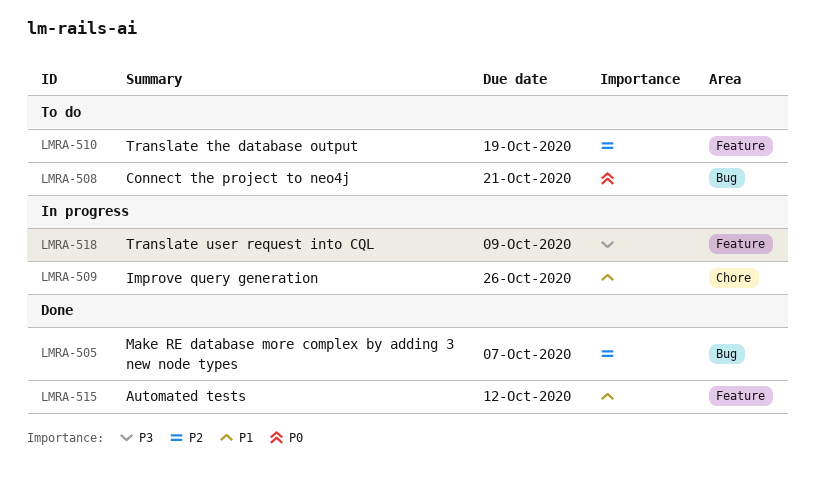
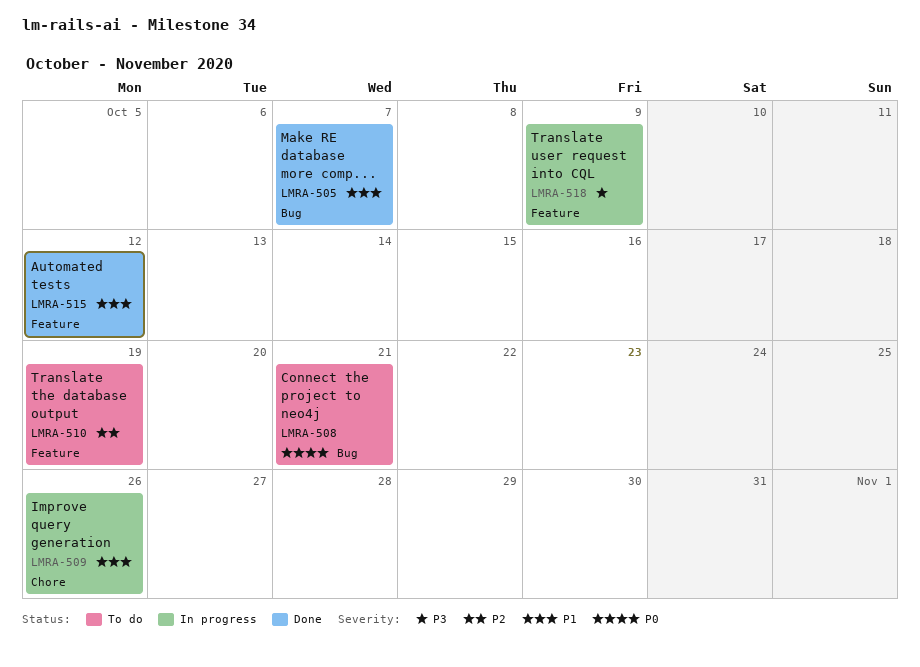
LMRA-505, priority: P2 -> P1

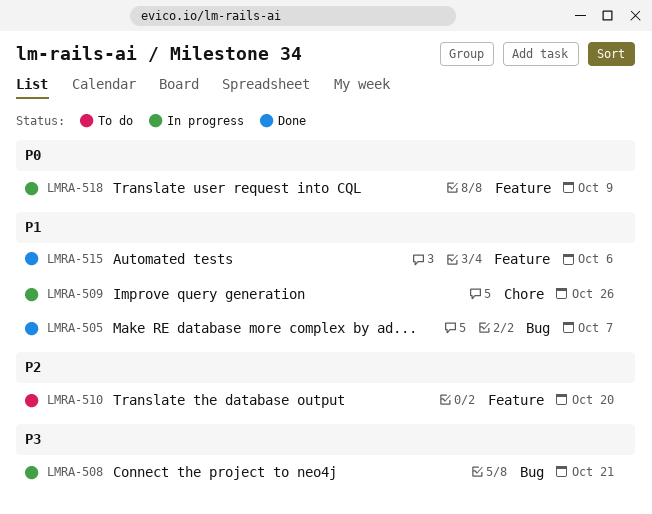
LMRA-508, status: To do -> In progress
LMRA-508, priority: P0 -> P3
LMRA-510, due: Oct 19 -> Oct 20
LMRA-515, due: Oct 12 -> Oct 6
LMRA-518, priority: P3 -> P0

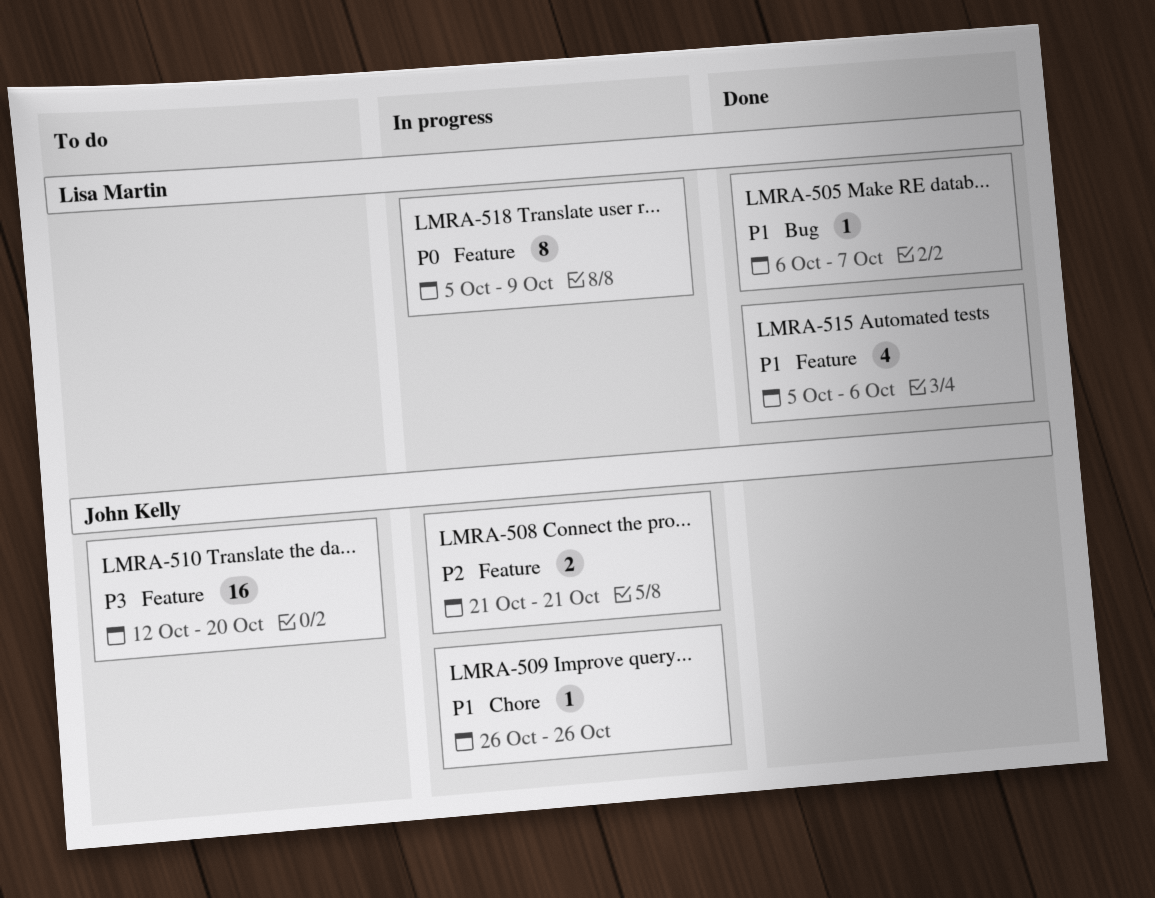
LMRA-508, priority: P3 -> P2
LMRA-508, label: Bug -> Feature
LMRA-510, priority: P2 -> P3

